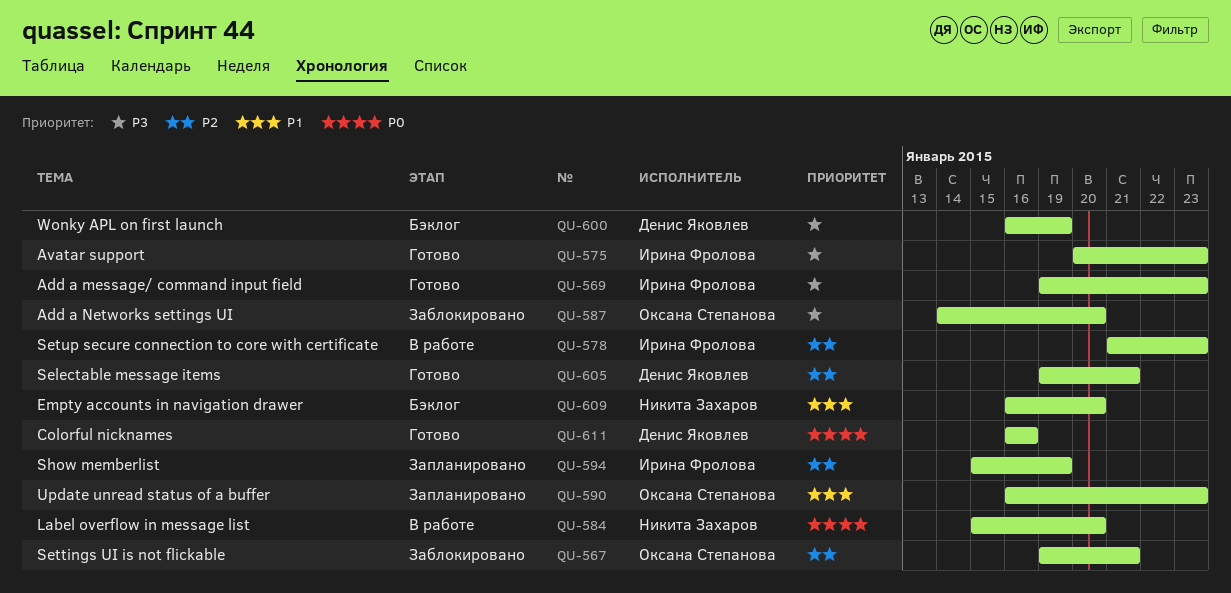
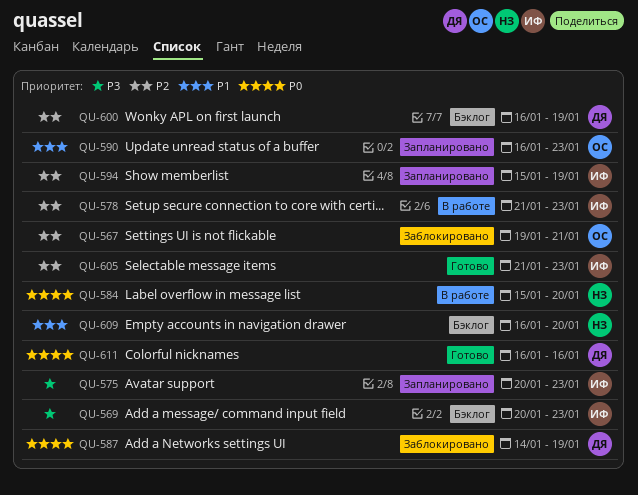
QU-569, status: Готово -> Бэклог
QU-569, start: Jan 19 -> Jan 20
QU-575, status: Готово -> Запланировано
QU-587, owner: Оксана Степанова -> Денис Яковлев
QU-587, priority: P3 -> P0
QU-587, due: Jan 20 -> Jan 19
QU-600, priority: P3 -> P2
QU-605, owner: Денис Яковлев -> Ирина Фролова
QU-605, start: Jan 19 -> Jan 21
QU-605, due: Jan 21 -> Jan 23

